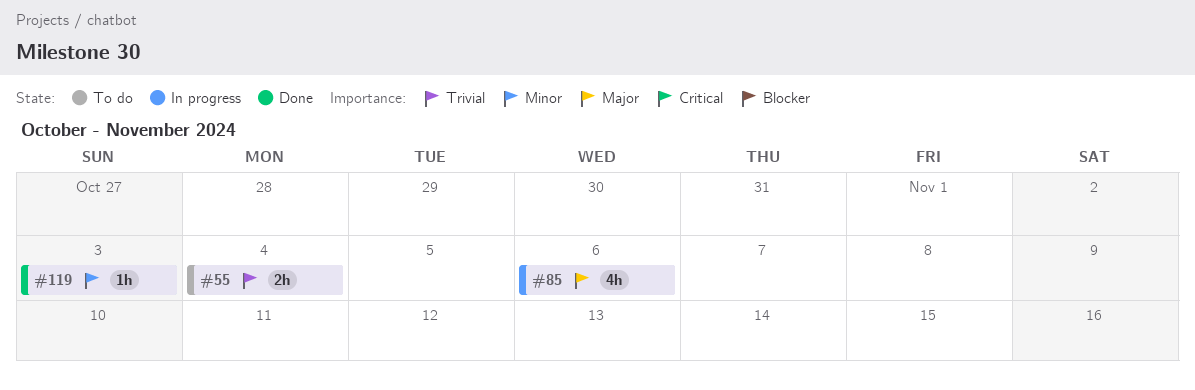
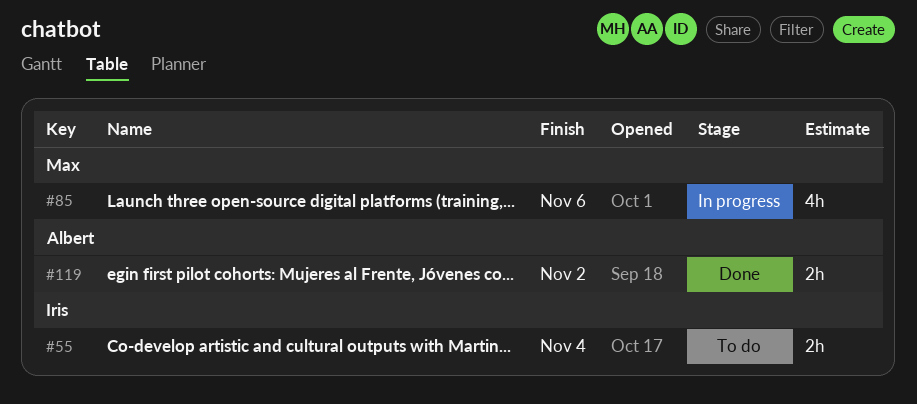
#119, estimate: 1h -> 2h
#119, due: Nov 3 -> Nov 2

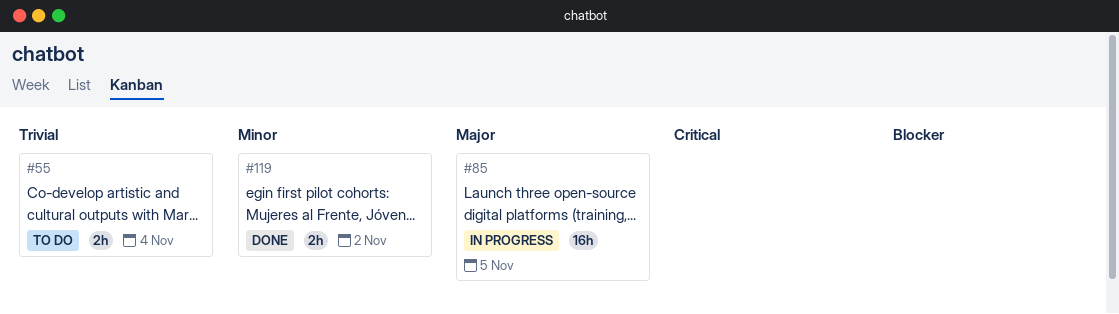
#85, estimate: 4h -> 16h
#85, due: Nov 6 -> Nov 5

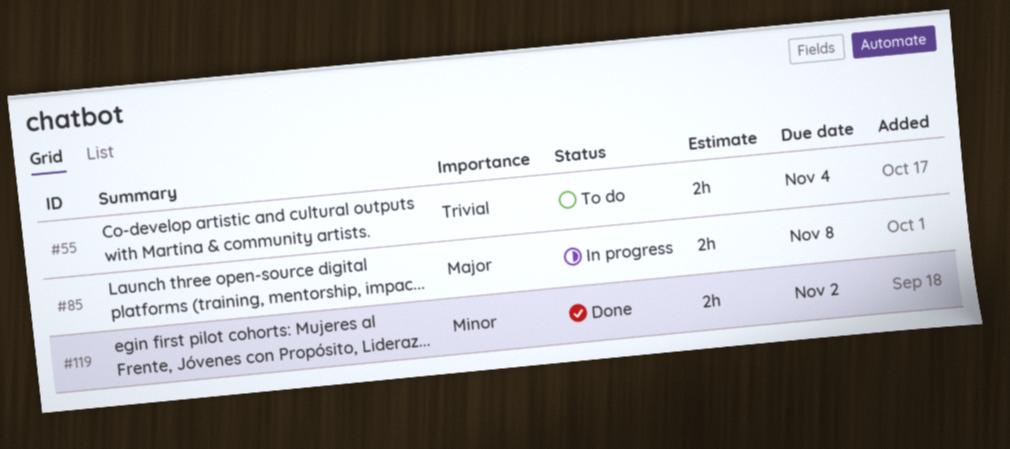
#85, estimate: 16h -> 2h
#85, due: Nov 5 -> Nov 8

